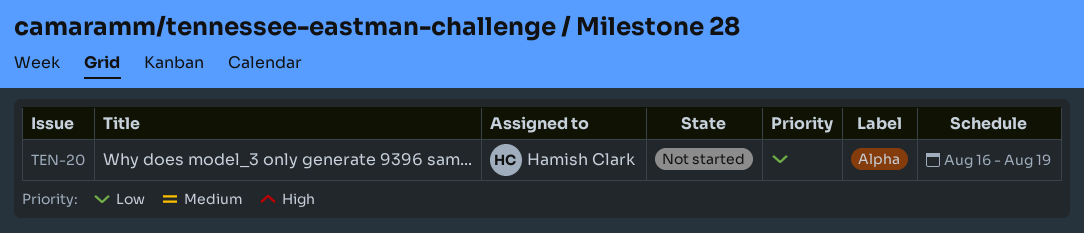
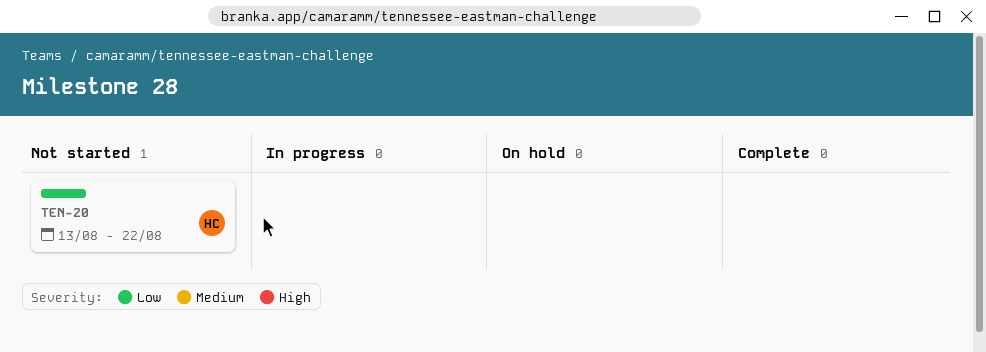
TEN-20, start: Aug 16 -> Aug 13
TEN-20, due: Aug 19 -> Aug 22

